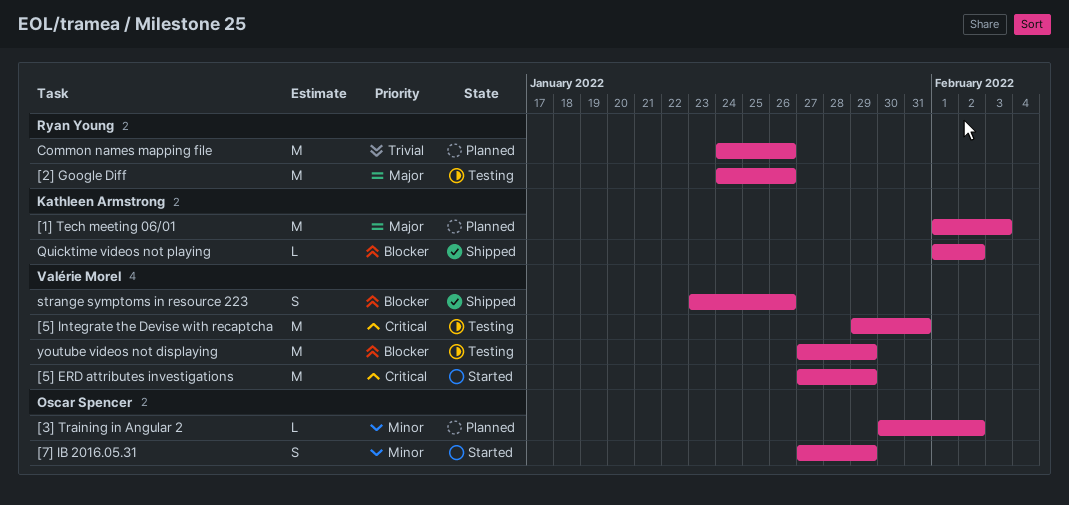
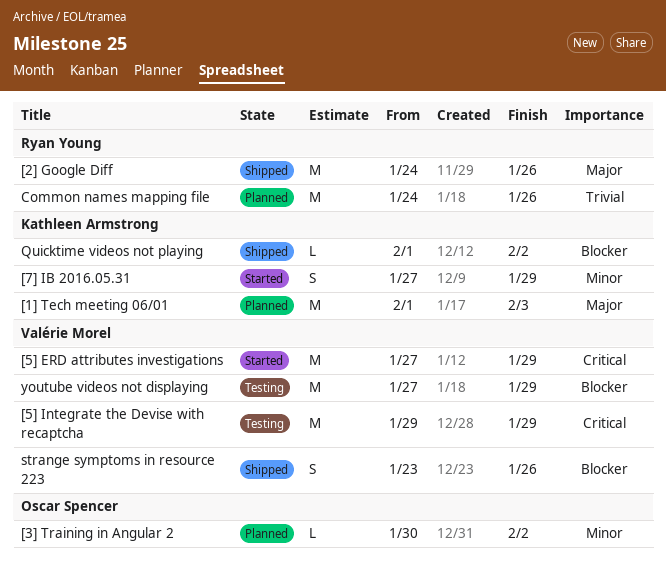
[2] Google Diff, status: Testing -> Shipped
[5] Integrate the Devise with recaptcha, due: Jan 31 -> Jan 29
[7] IB 2016.05.31, owner: Oscar Spencer -> Kathleen Armstrong

